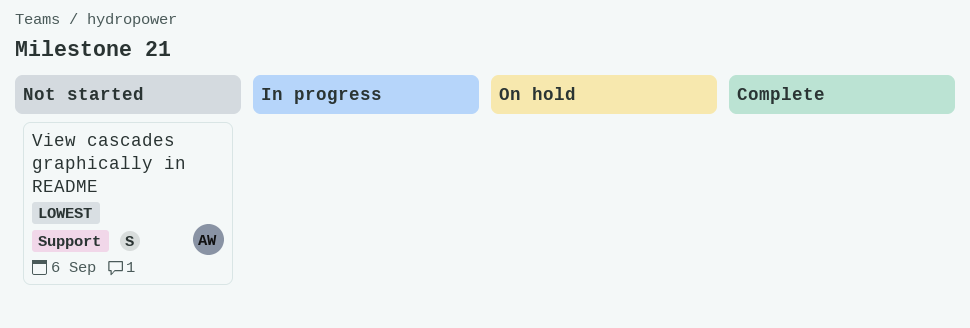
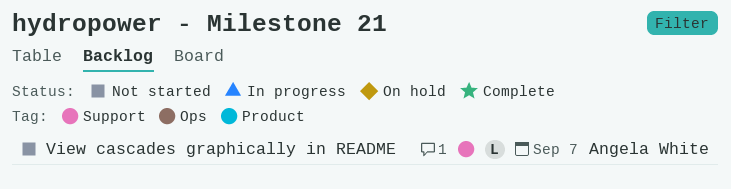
View cascades graphically in README, estimate: S -> L
View cascades graphically in README, due: Sep 6 -> Sep 7

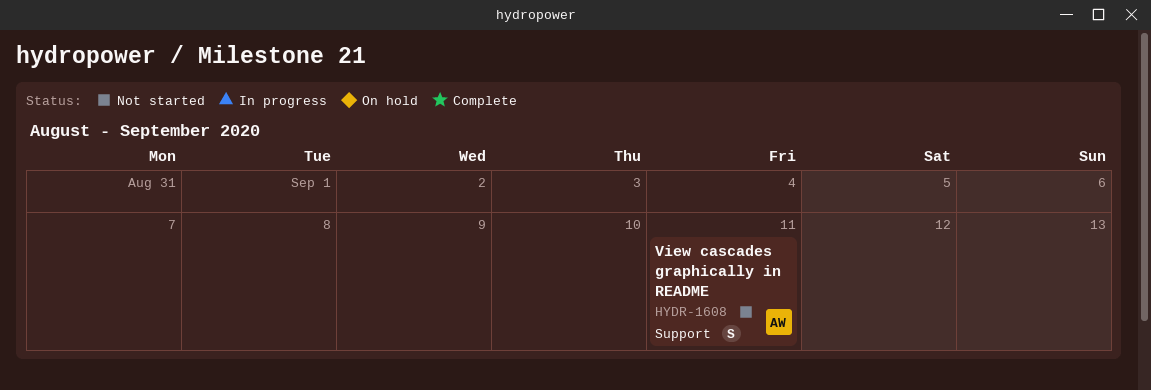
View cascades graphically in README, estimate: L -> S
View cascades graphically in README, due: Sep 7 -> Sep 11

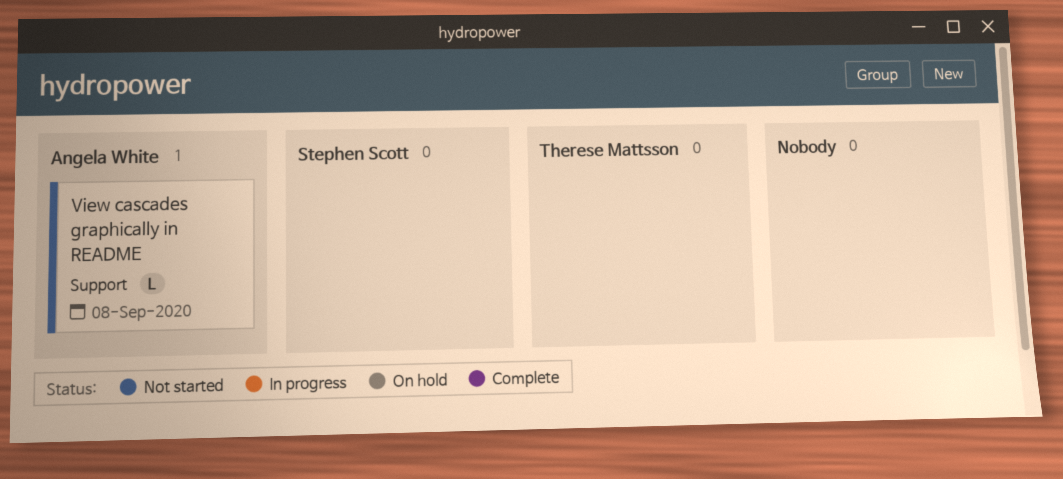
View cascades graphically in README, estimate: S -> L
View cascades graphically in README, due: Sep 11 -> Sep 8

